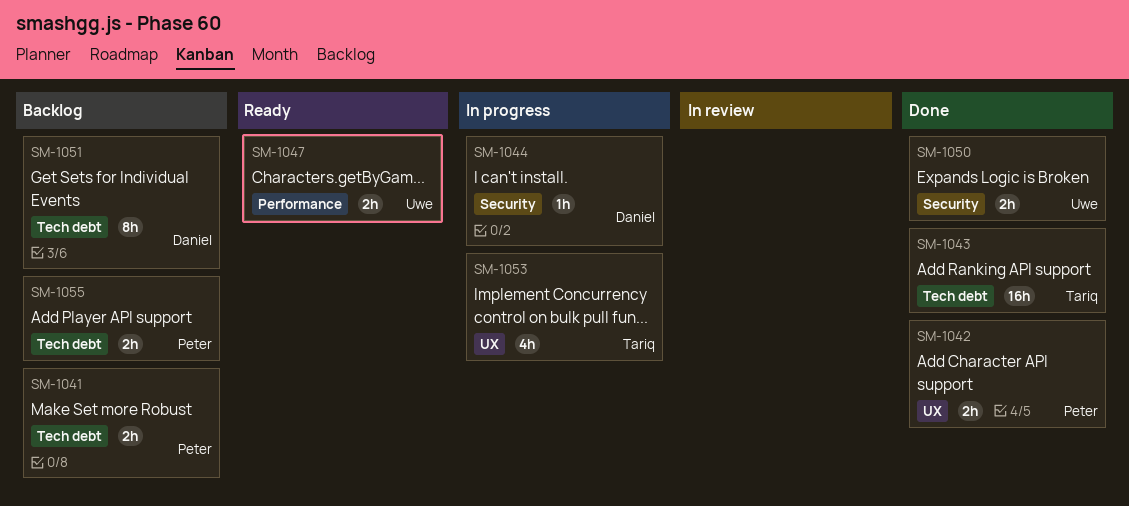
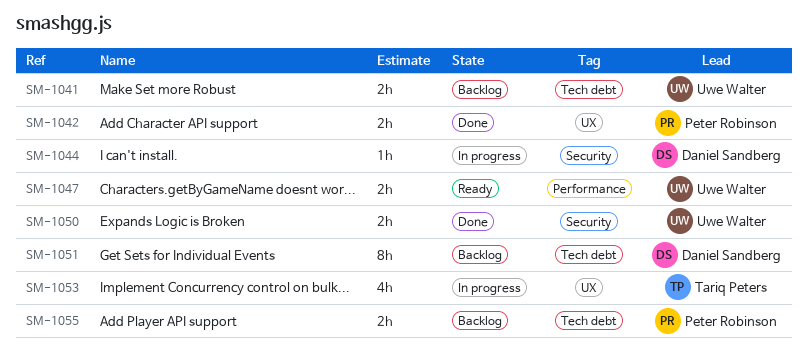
SM-1041, owner: Peter Robinson -> Uwe Walter
SM-1043: present -> none

